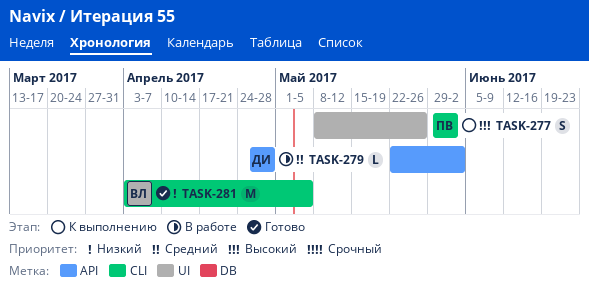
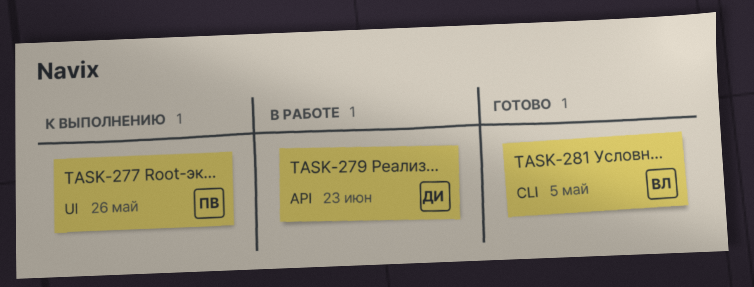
TASK-279, due: Jun 2 -> Jun 23

